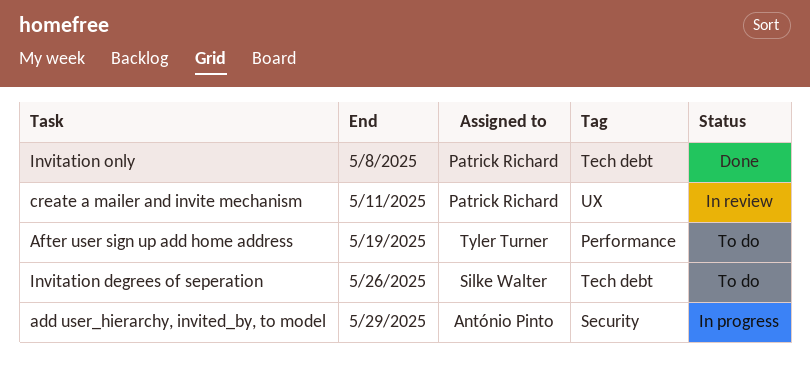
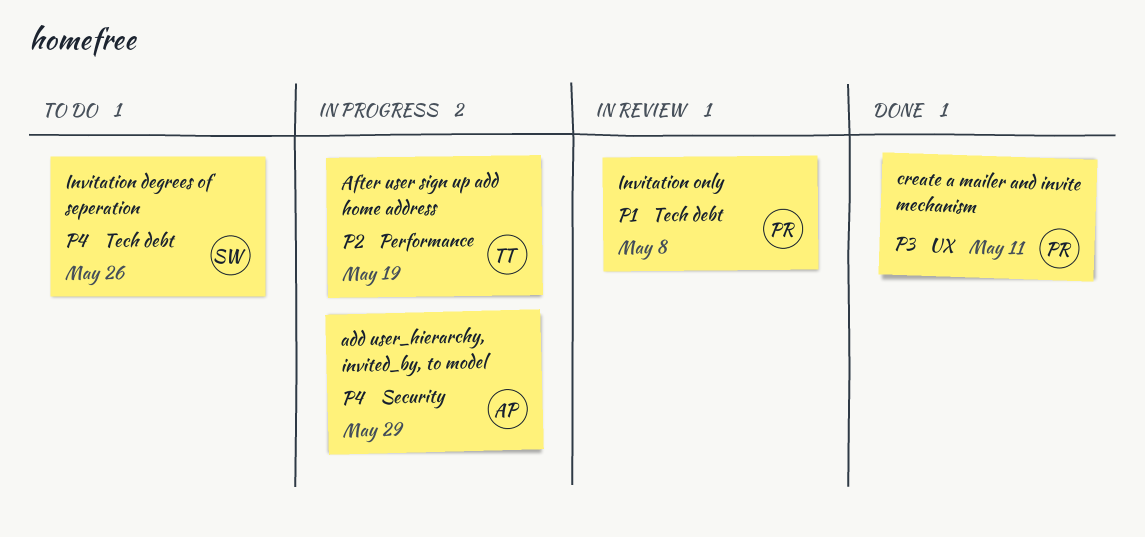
After user sign up add home address, status: To do -> In progress
create a mailer and invite mechanism, status: In review -> Done
Invitation only, status: Done -> In review

